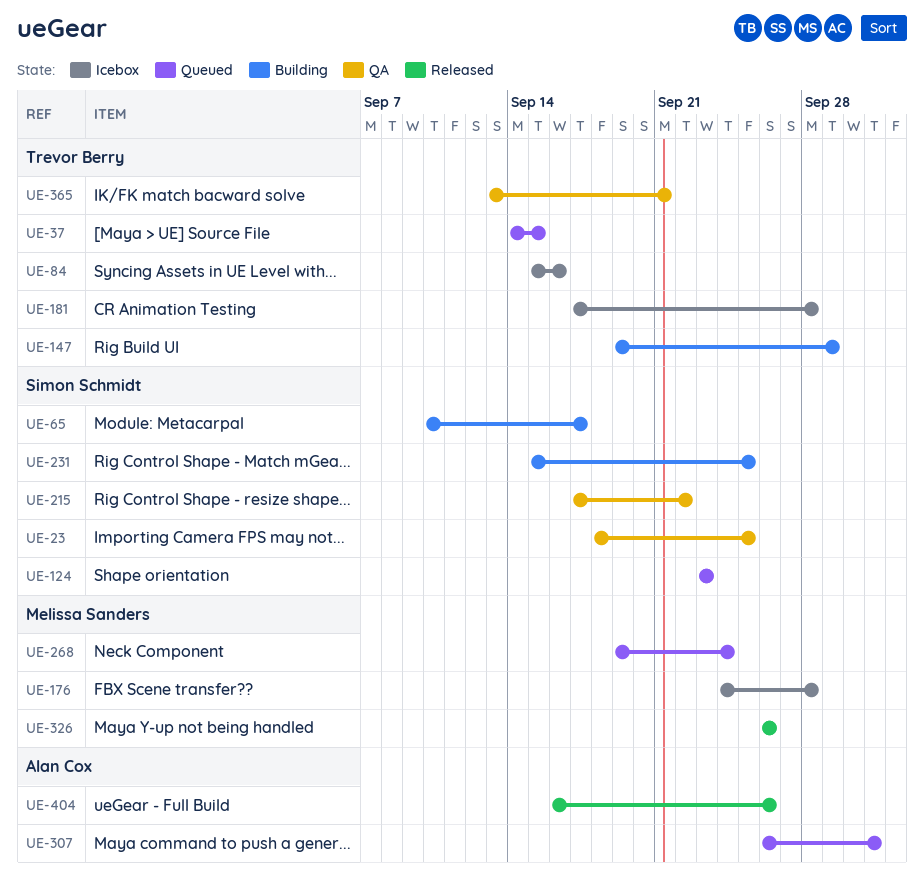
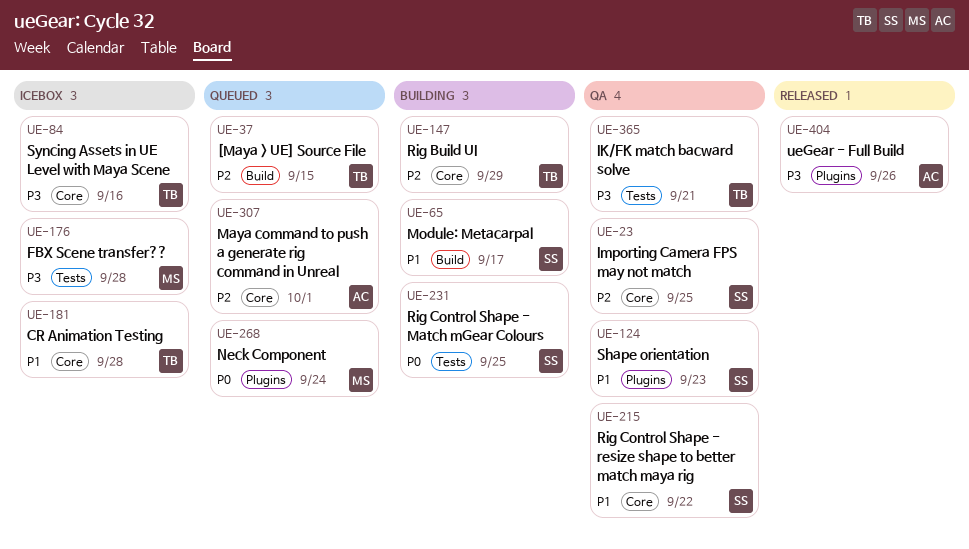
UE-124, status: Queued -> QA
UE-326: present -> none

